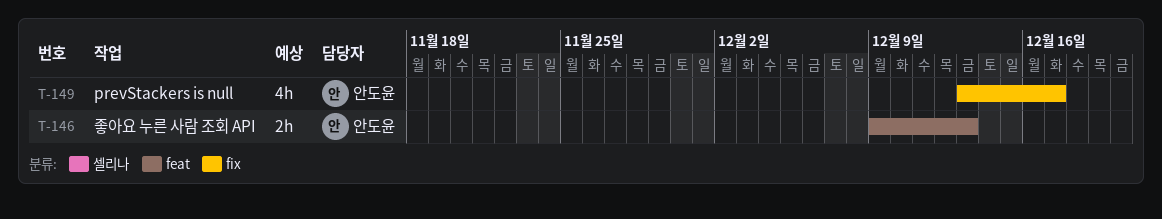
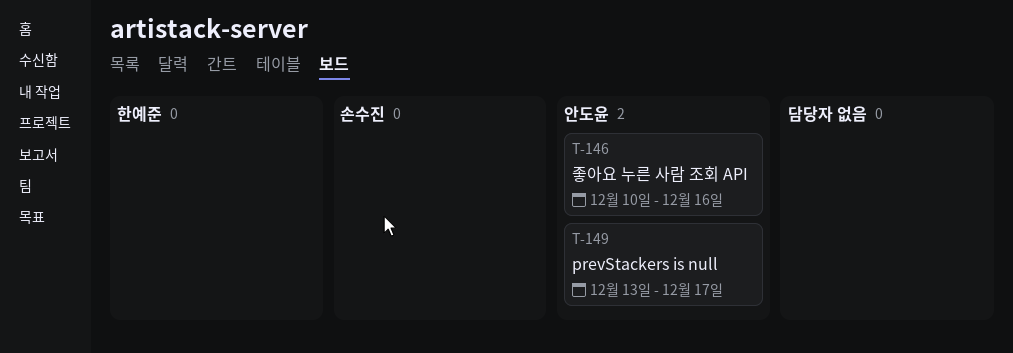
T-146, start: Dec 9 -> Dec 10
T-146, due: Dec 13 -> Dec 16

